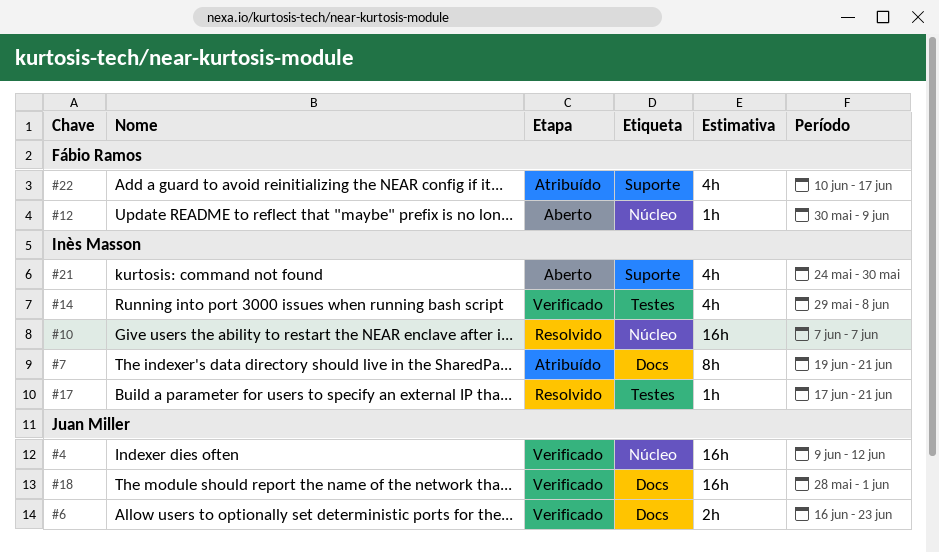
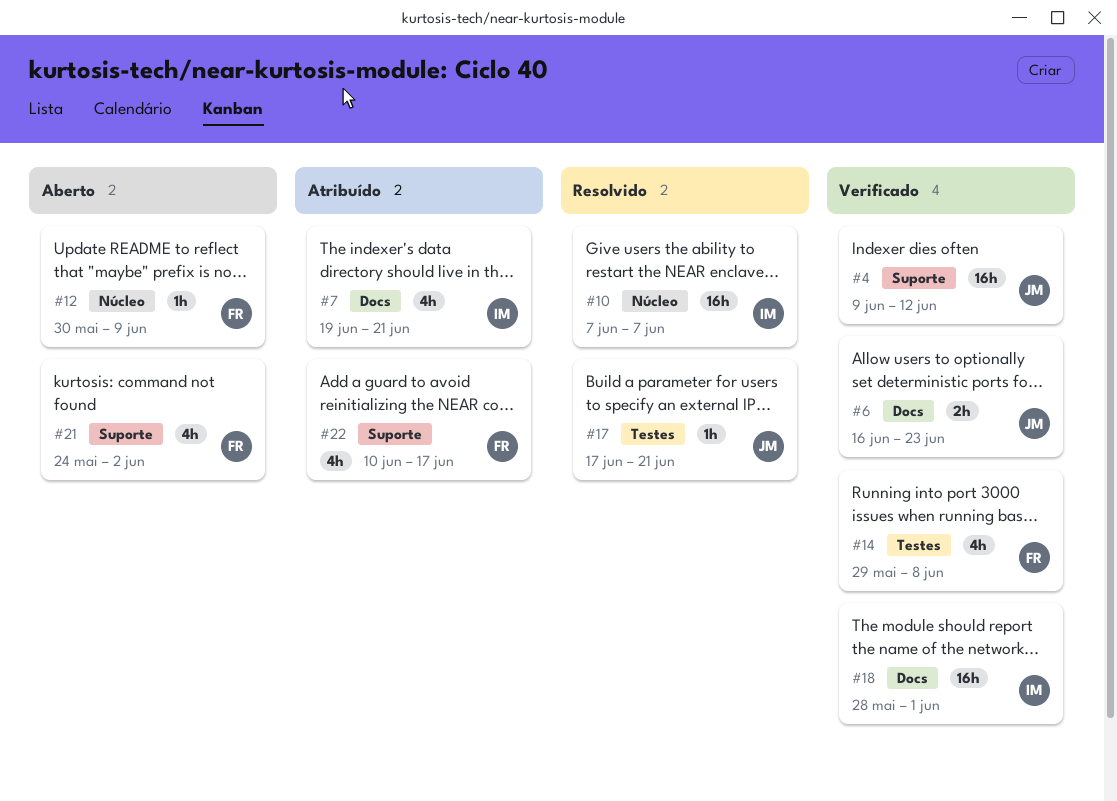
#4, label: Núcleo -> Suporte
#7, estimate: 8h -> 4h
#14, owner: Inès Masson -> Fábio Ramos
#17, owner: Inès Masson -> Juan Miller
#18, owner: Juan Miller -> Inès Masson
#21, owner: Inès Masson -> Fábio Ramos
#21, due: May 30 -> Jun 2

